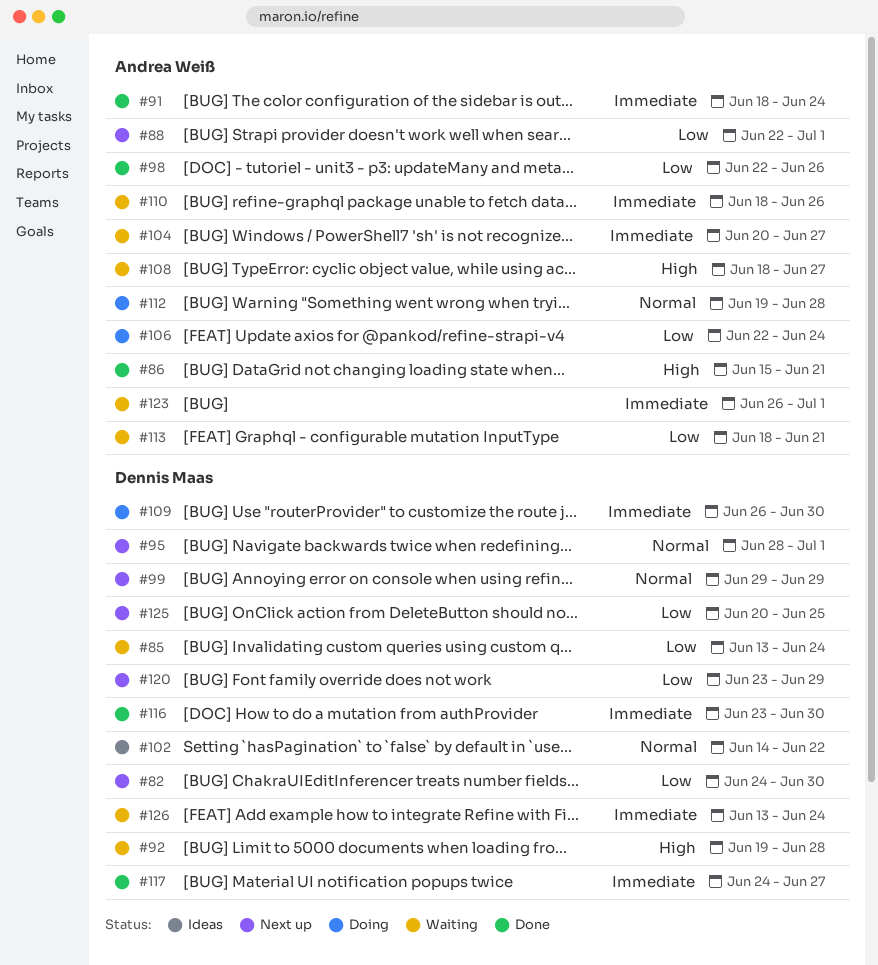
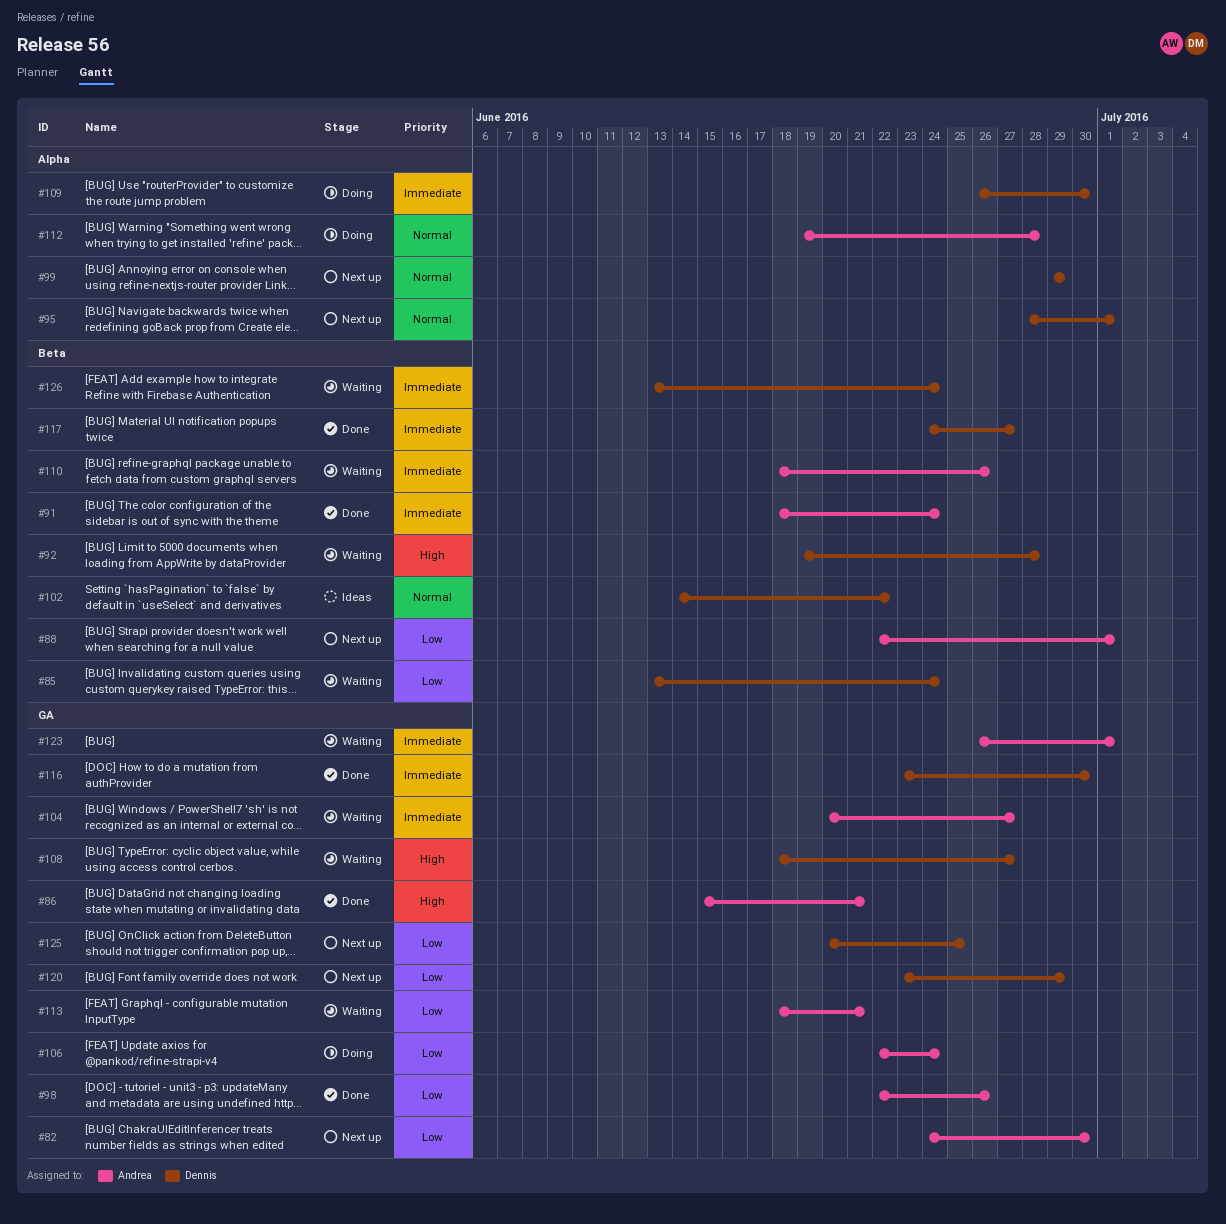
#82, owner: Dennis Maas -> Andrea Weiß
#108, owner: Andrea Weiß -> Dennis Maas

